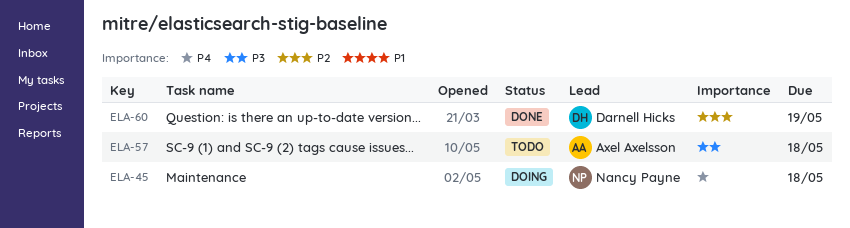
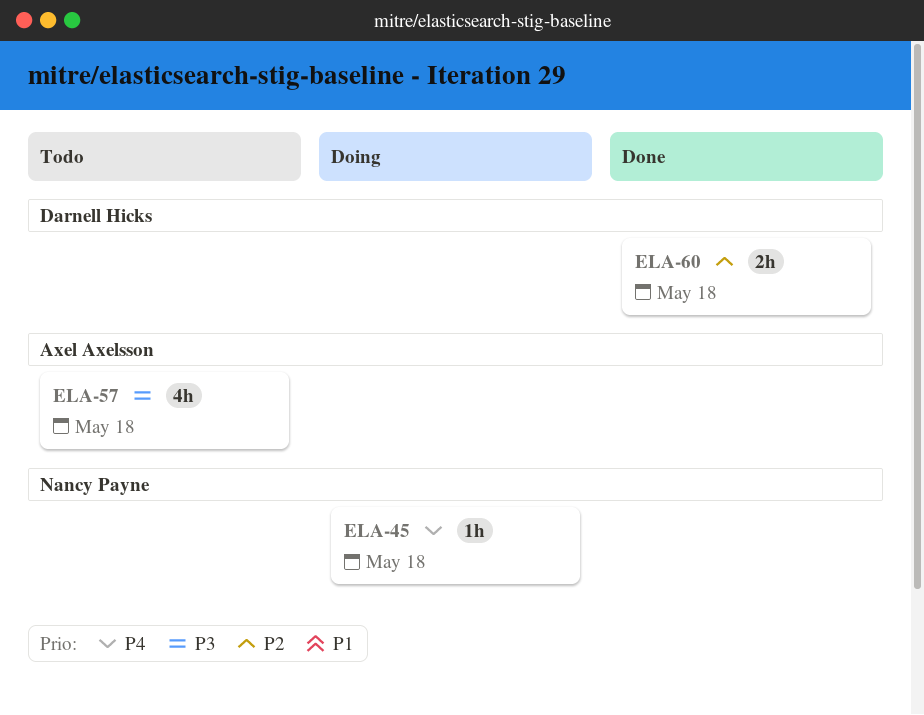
ELA-60, due: May 19 -> May 18

